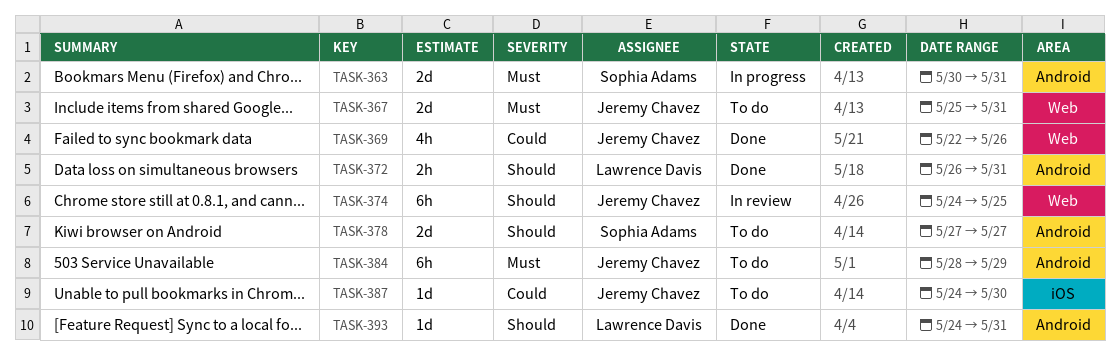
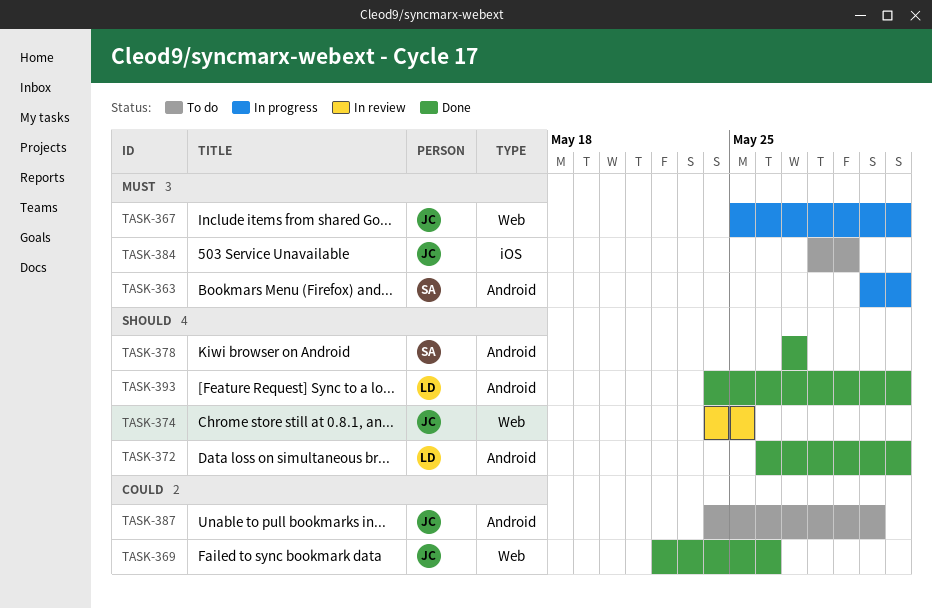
TASK-367, status: To do -> In progress
TASK-378, status: To do -> Done
TASK-384, label: Android -> iOS
TASK-387, label: iOS -> Android

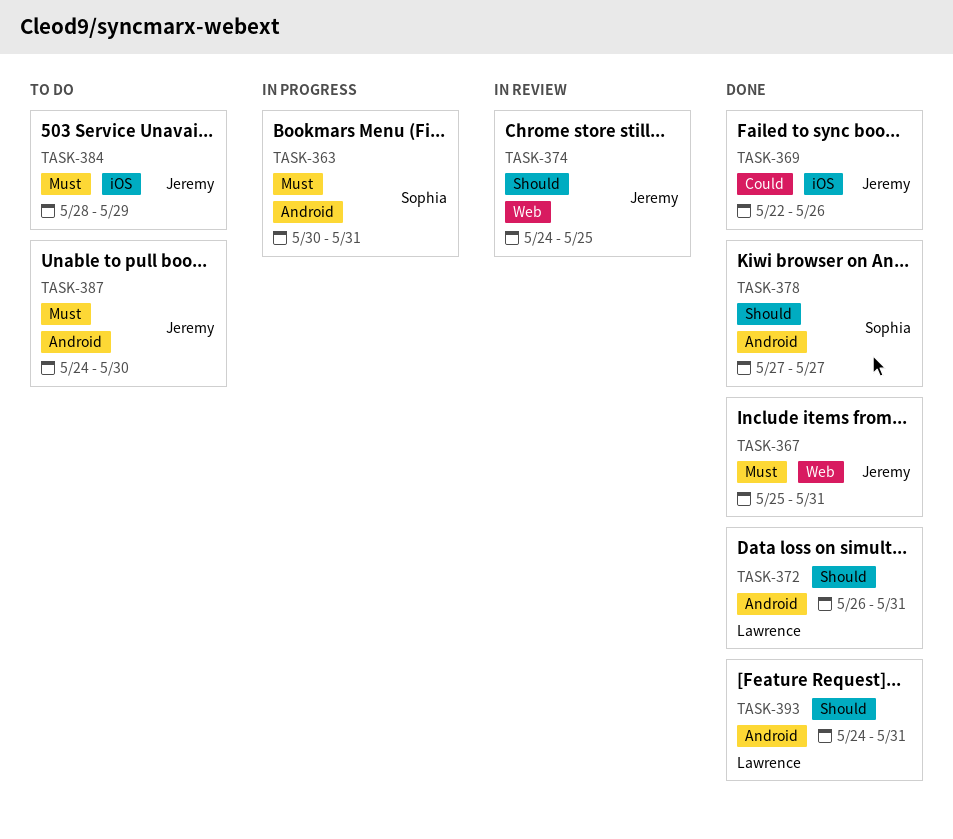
TASK-367, status: In progress -> Done
TASK-369, label: Web -> iOS
TASK-387, priority: Could -> Must

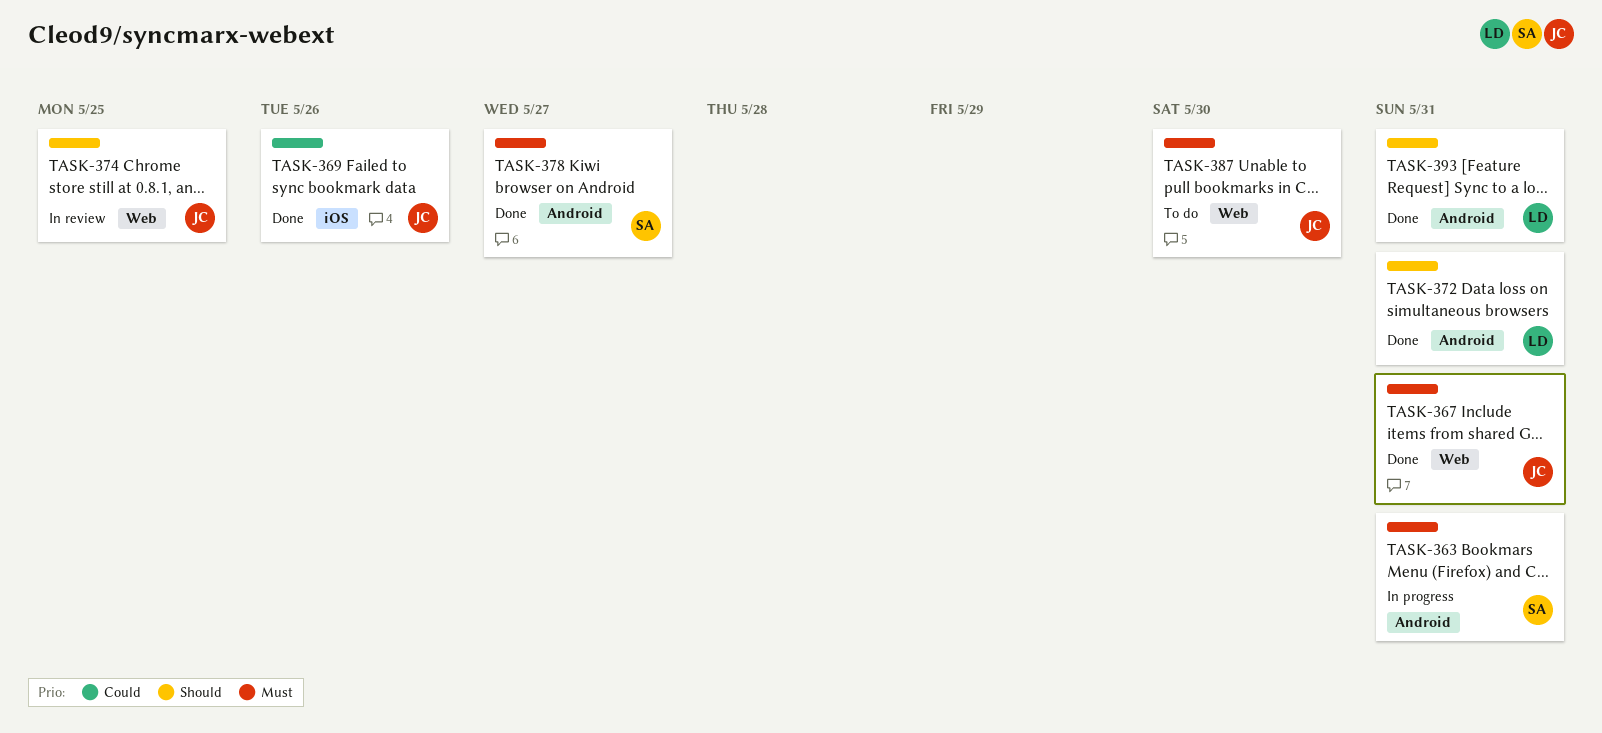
TASK-378, priority: Should -> Must
TASK-384: present -> none
TASK-387, label: Android -> Web

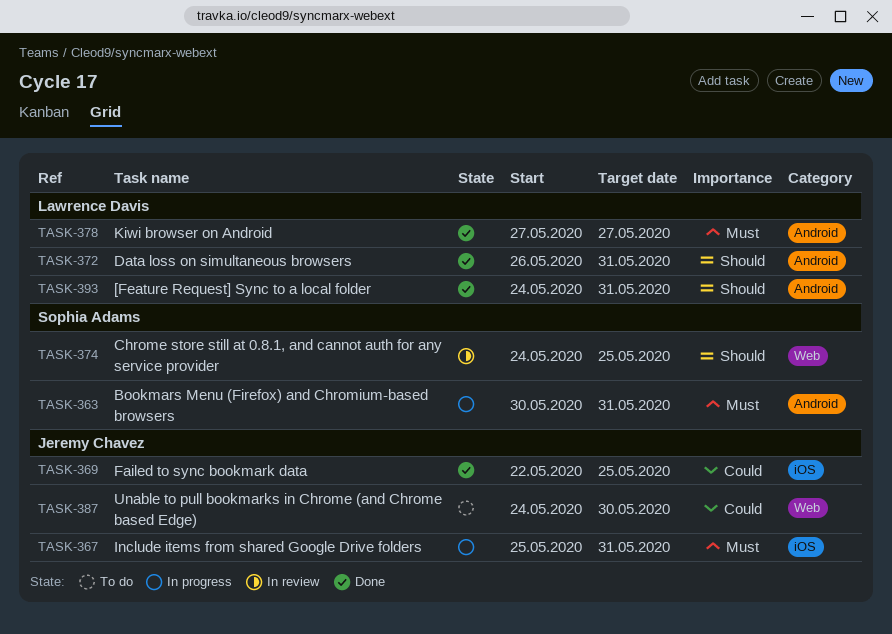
TASK-367, status: Done -> In progress
TASK-367, label: Web -> iOS
TASK-369, due: May 26 -> May 25
TASK-374, owner: Jeremy Chavez -> Sophia Adams
TASK-378, owner: Sophia Adams -> Lawrence Davis
TASK-387, priority: Must -> Could

